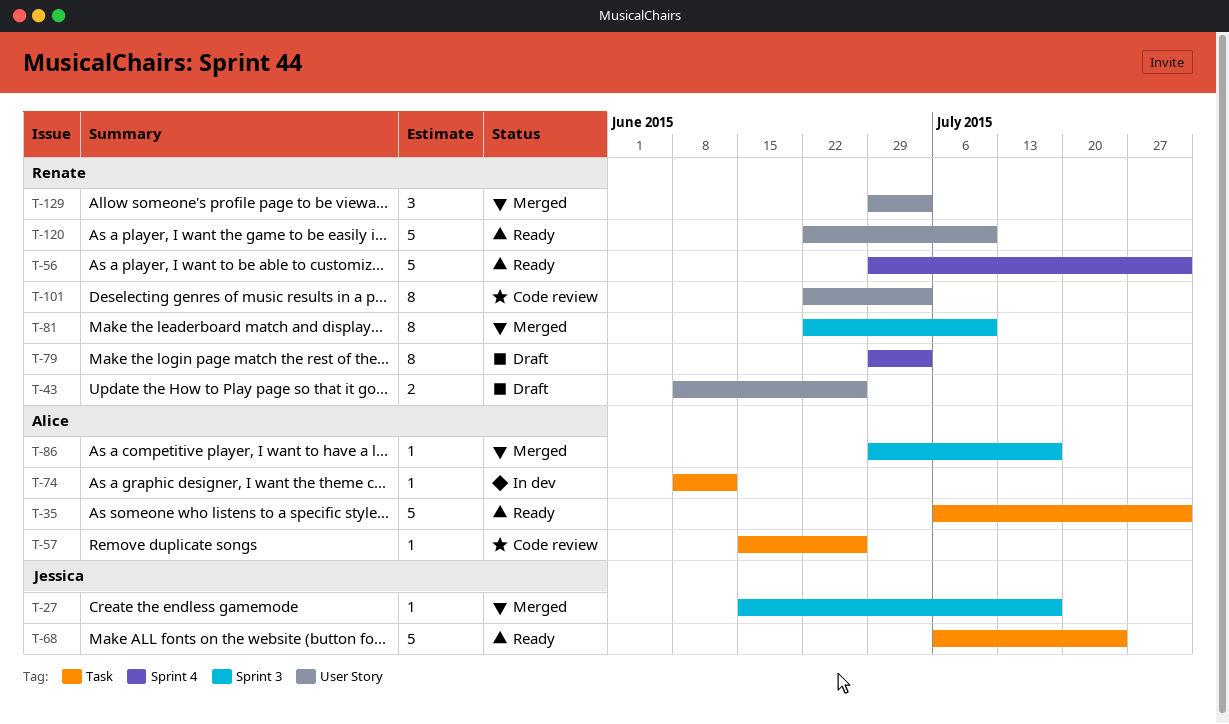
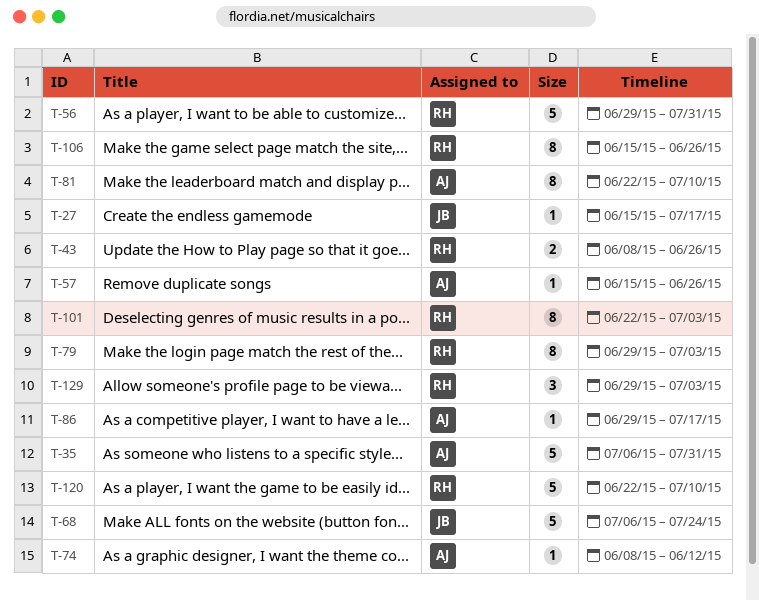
T-81, owner: Renate -> Alice
T-106: none -> present

